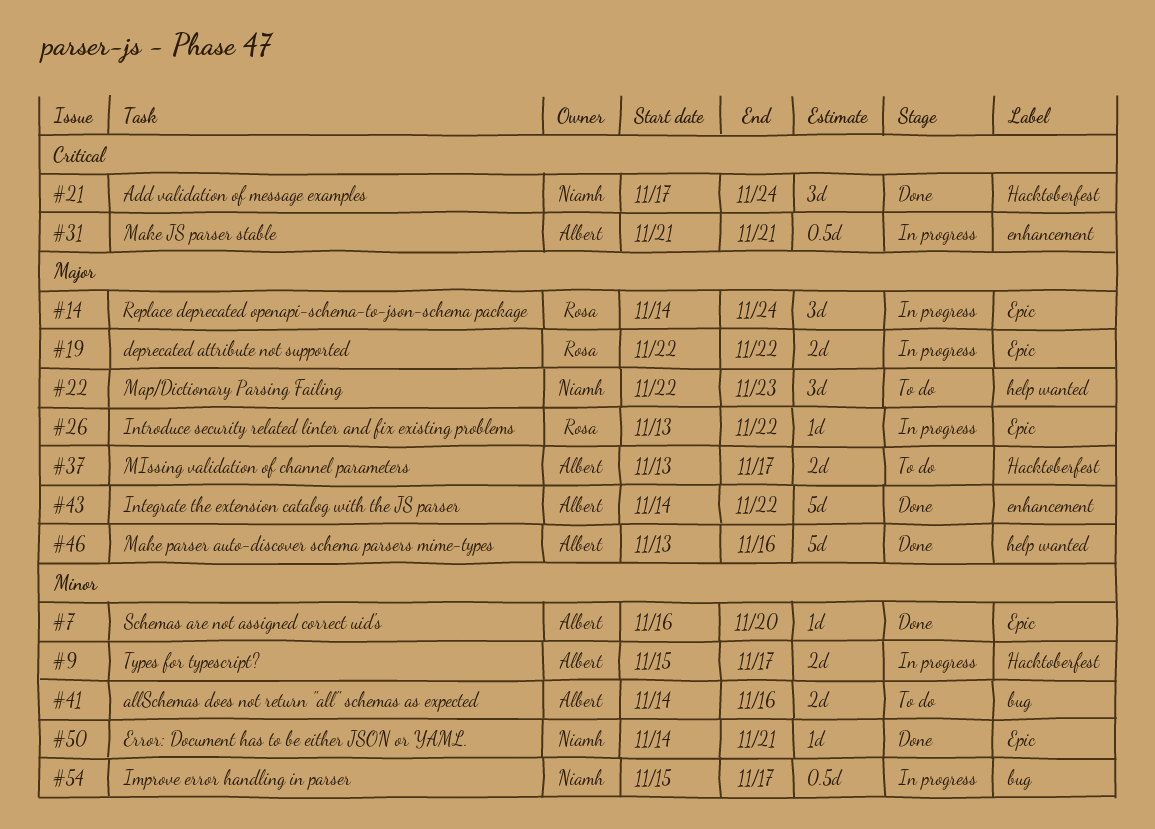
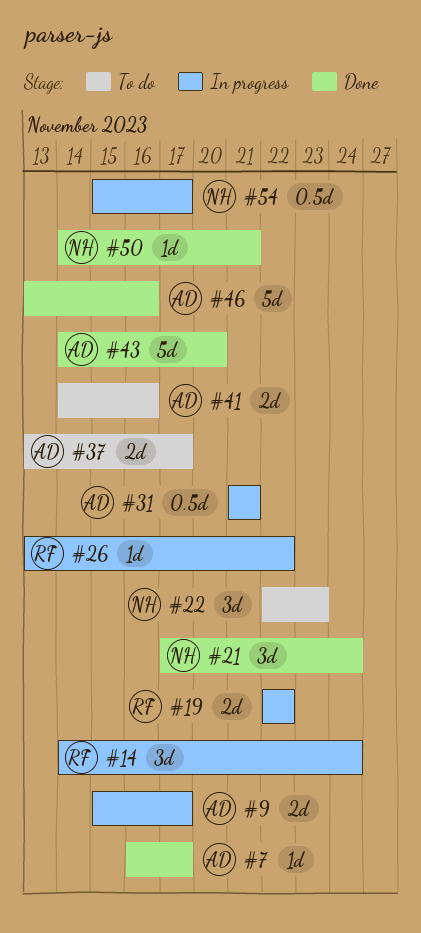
#7, due: Nov 20 -> Nov 17
#43, due: Nov 22 -> Nov 20

